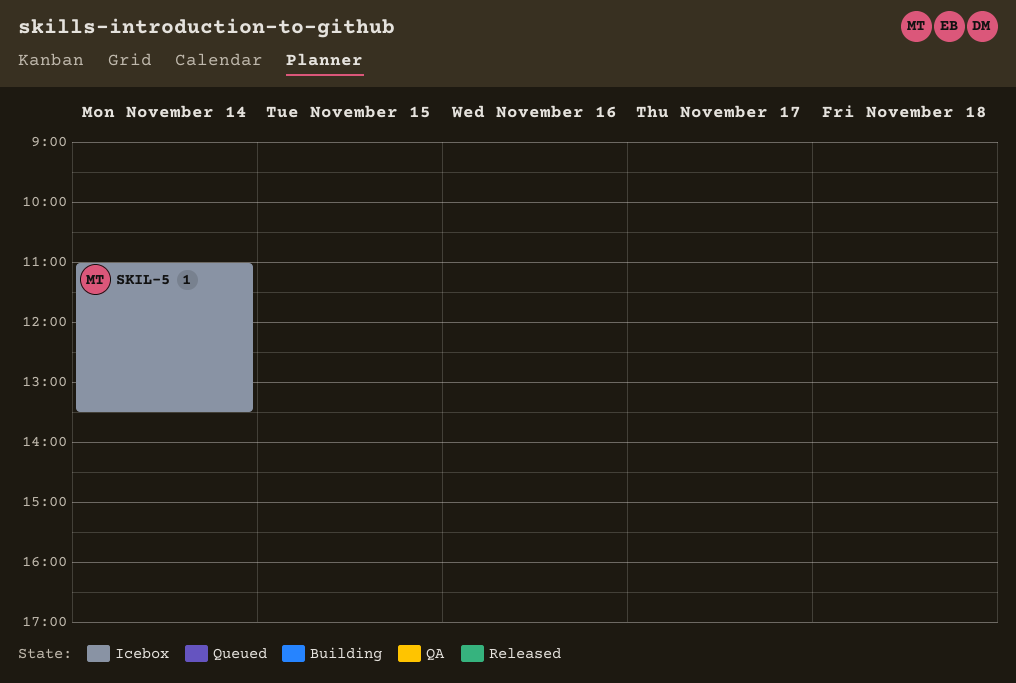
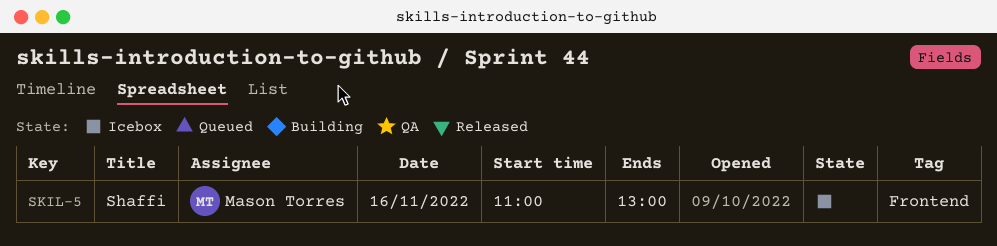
SKIL-5, day: Nov 14 -> Nov 16
SKIL-5, ends: 13:30 -> 13:00

